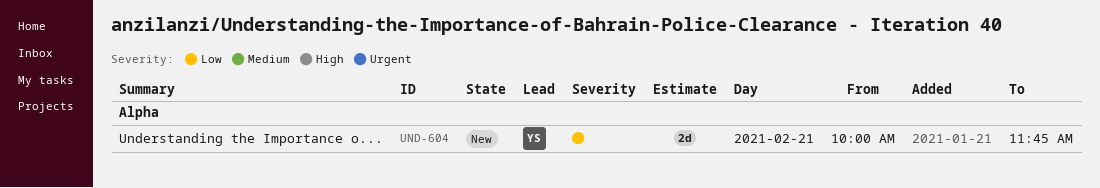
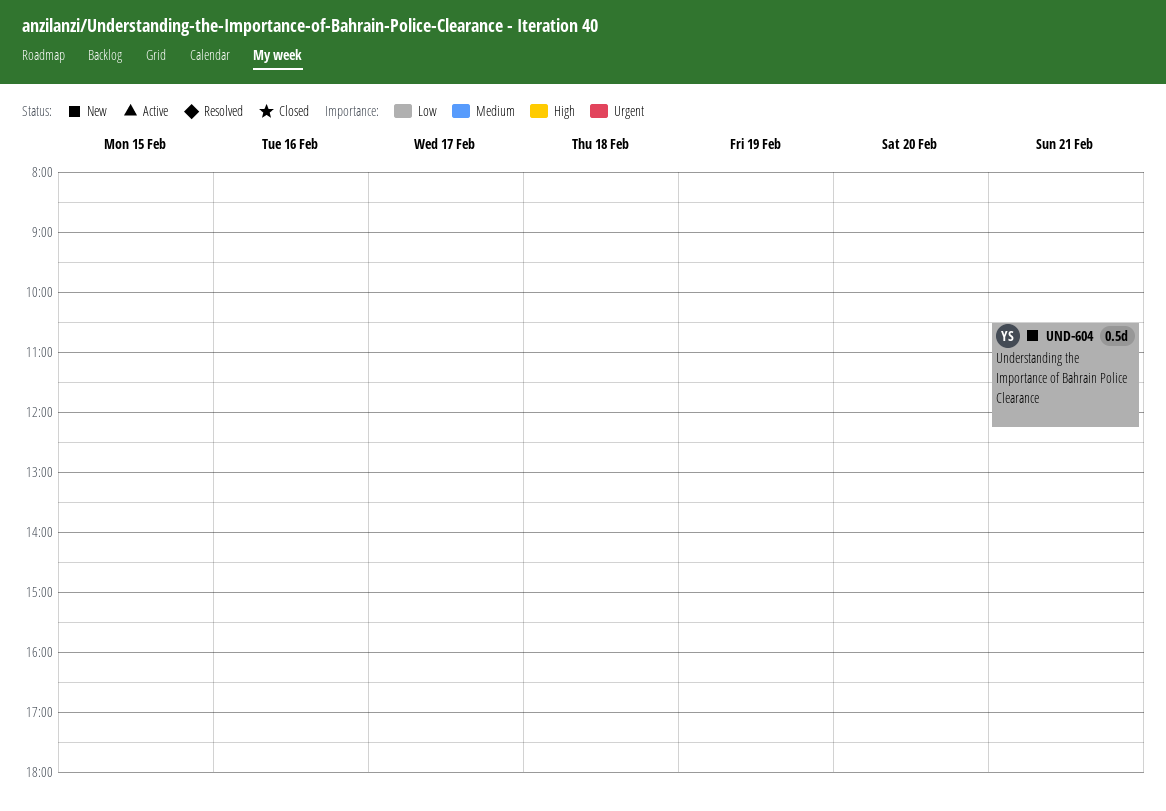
UND-604, estimate: 2d -> 0.5d
UND-604, begins: 10:00 -> 10:30
UND-604, ends: 11:45 -> 12:15

